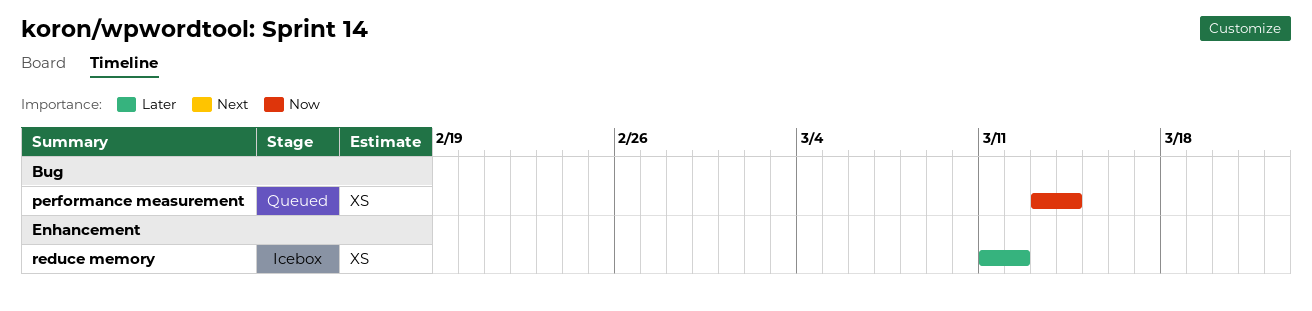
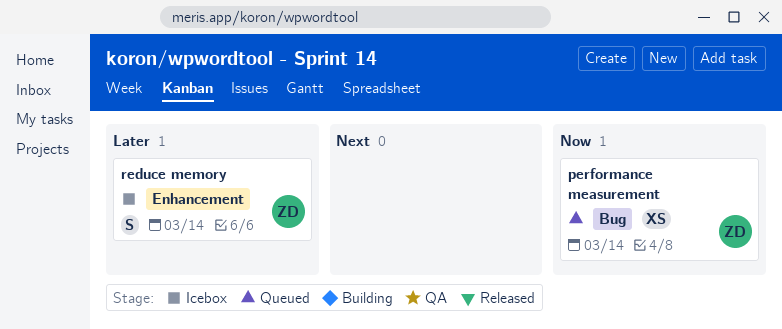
reduce memory, estimate: XS -> S
reduce memory, due: Mar 12 -> Mar 14

